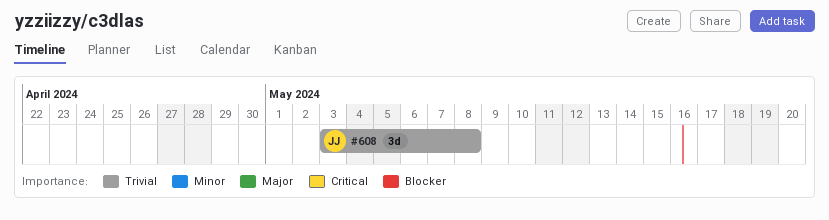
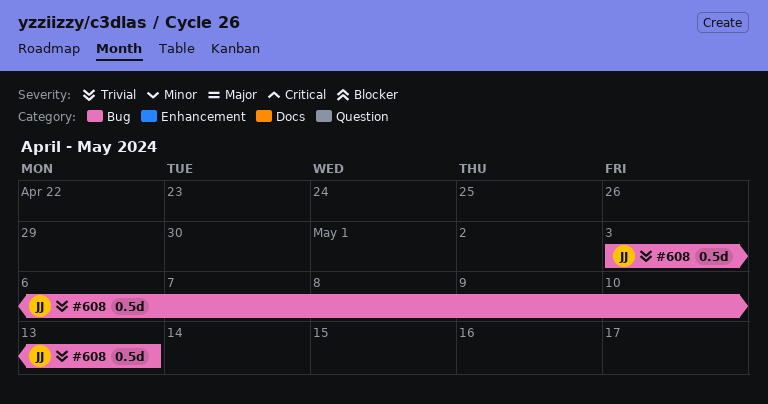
#608, estimate: 3d -> 0.5d
#608, due: May 8 -> May 13

